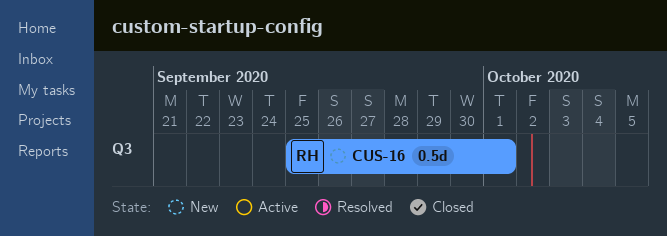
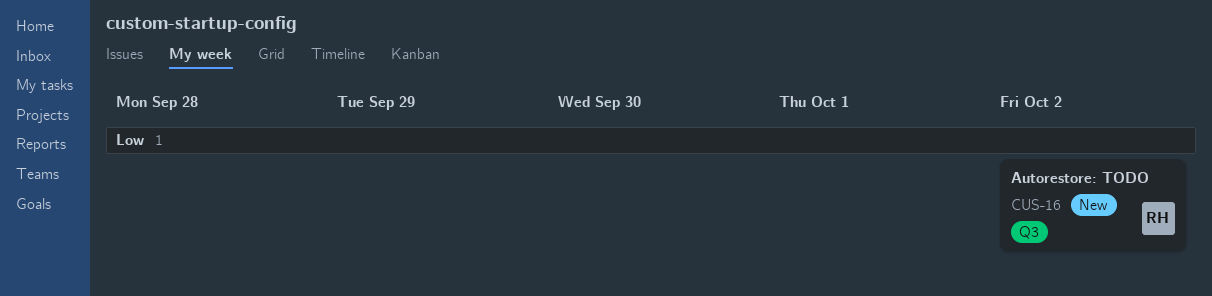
CUS-16, due: Oct 1 -> Oct 2

